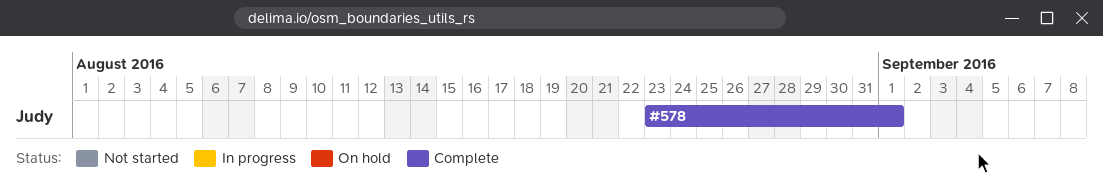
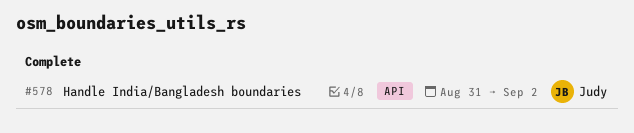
#578, start: Aug 23 -> Aug 31
#578, due: Sep 1 -> Sep 2

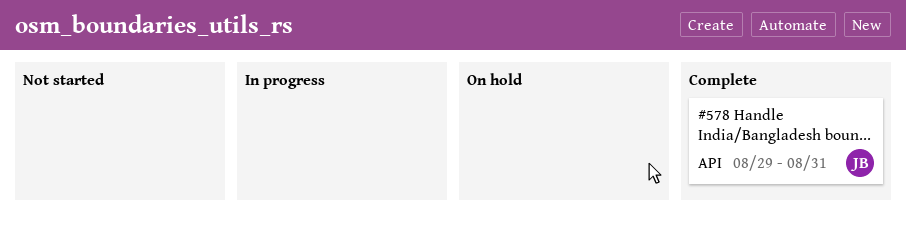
#578, start: Aug 31 -> Aug 29
#578, due: Sep 2 -> Aug 31

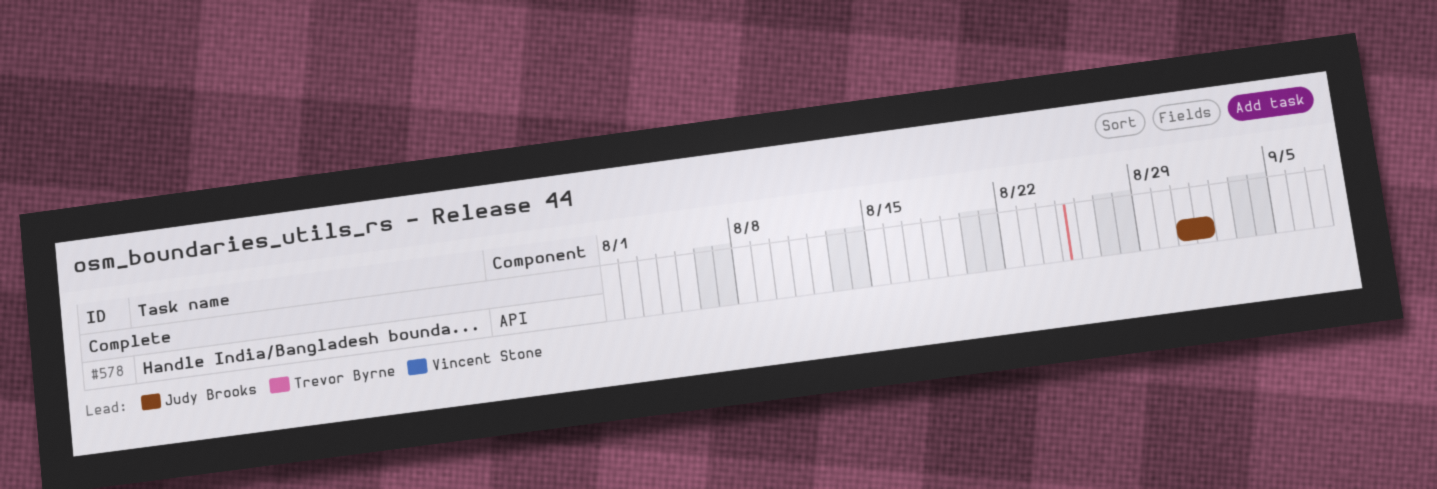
#578, start: Aug 29 -> Aug 31
#578, due: Aug 31 -> Sep 1

